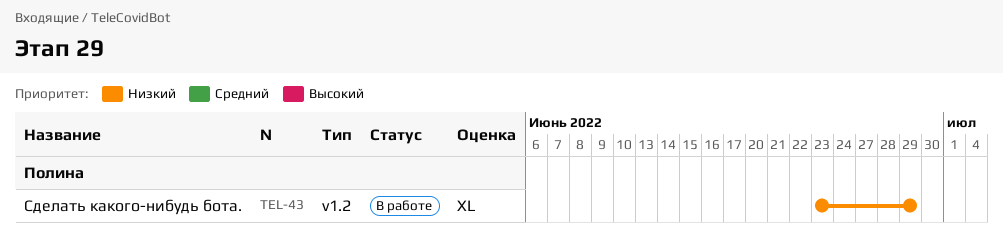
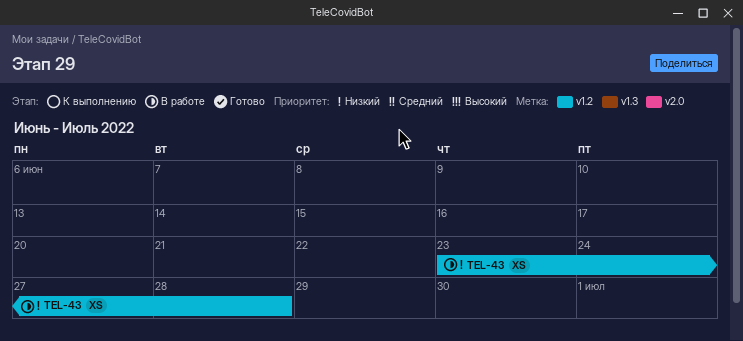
TEL-43, estimate: XL -> XS
TEL-43, due: Jun 29 -> Jun 28

